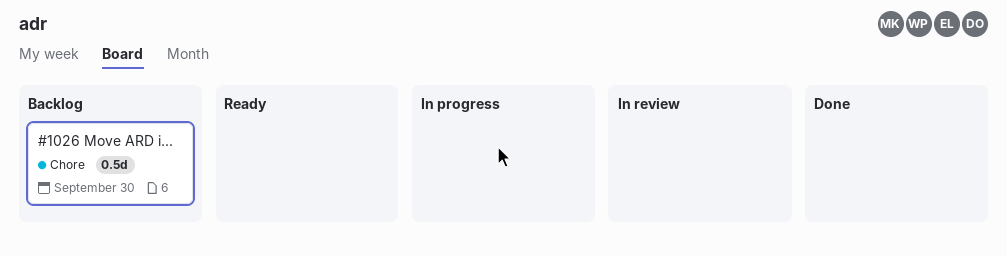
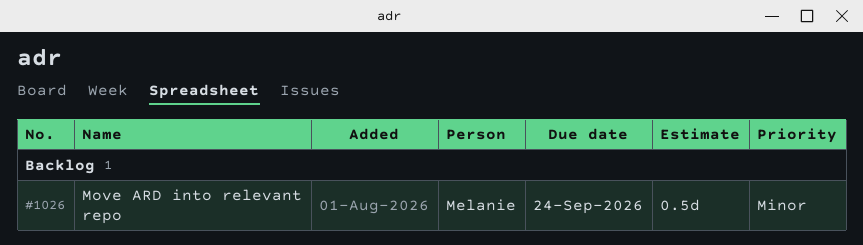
#1026, due: Sep 30 -> Sep 24

